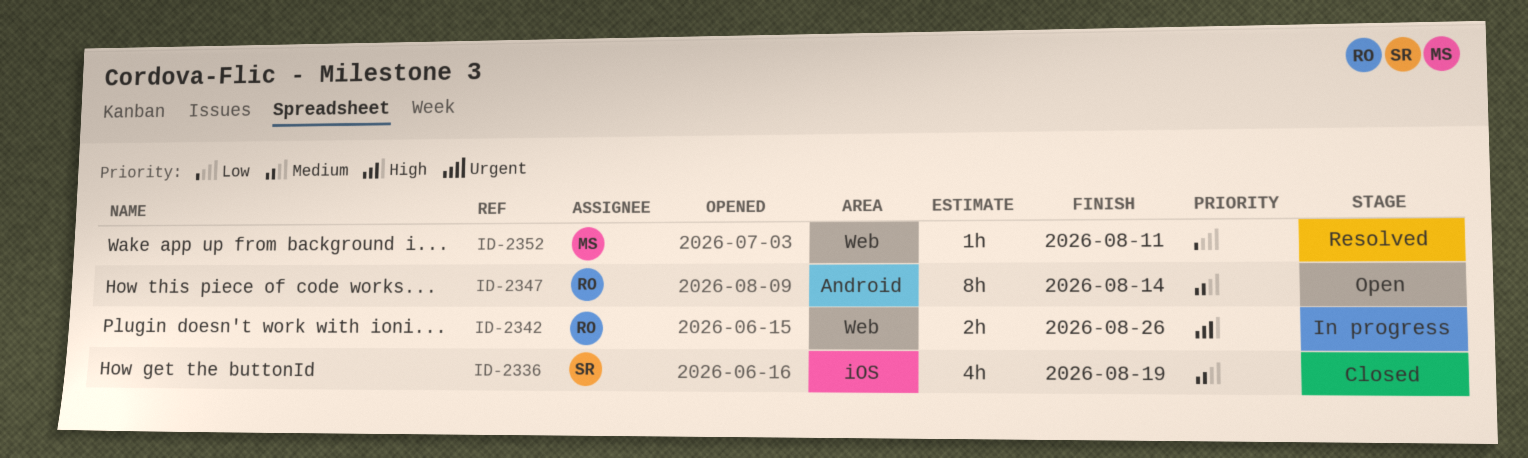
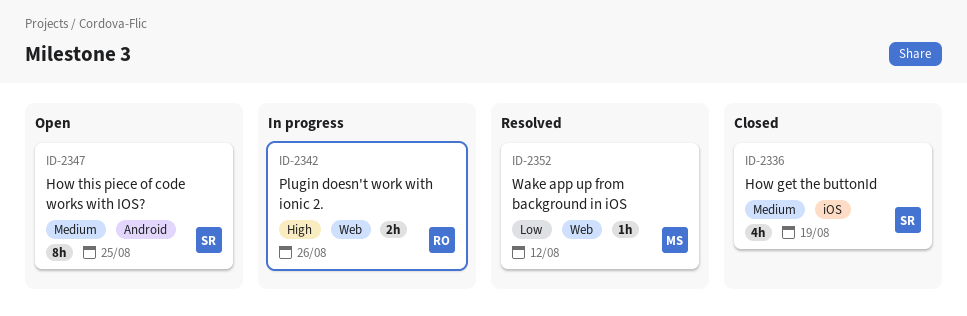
ID-2347, owner: RO -> SR
ID-2347, due: Aug 14 -> Aug 25
ID-2352, due: Aug 11 -> Aug 12

